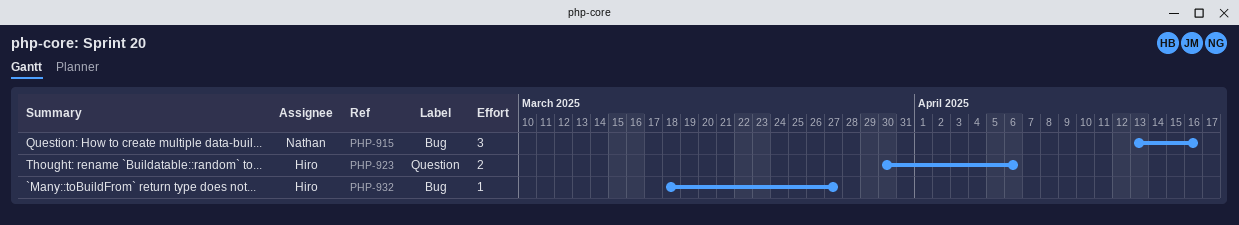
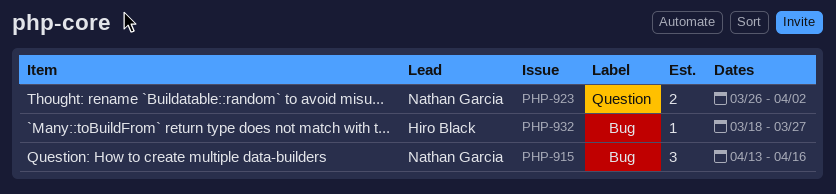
PHP-923, owner: Hiro Black -> Nathan Garcia
PHP-923, start: Mar 30 -> Mar 26
PHP-923, due: Apr 6 -> Apr 2

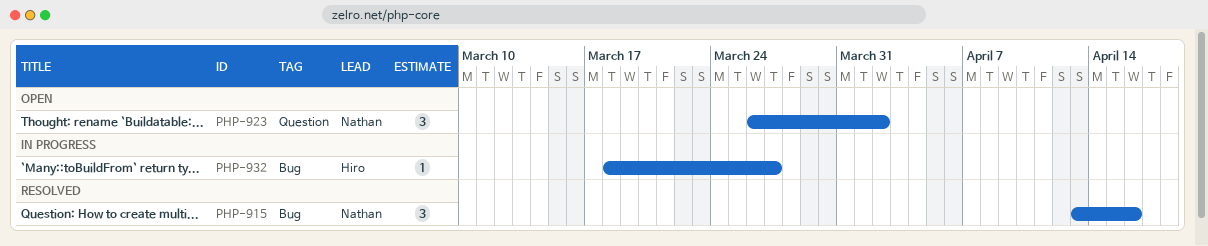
PHP-923, estimate: 2 -> 3

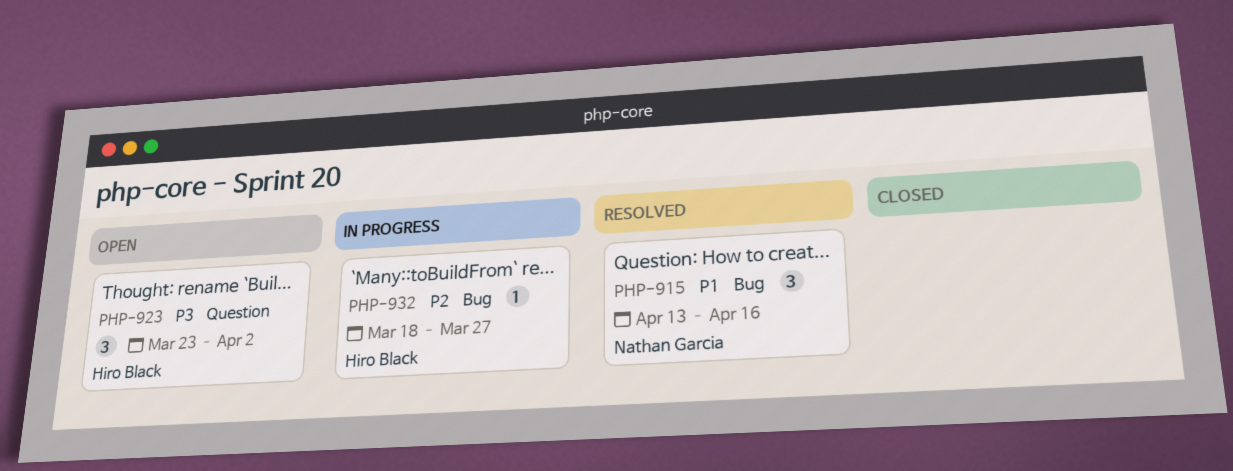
PHP-923, owner: Nathan Garcia -> Hiro Black
PHP-923, start: Mar 26 -> Mar 23

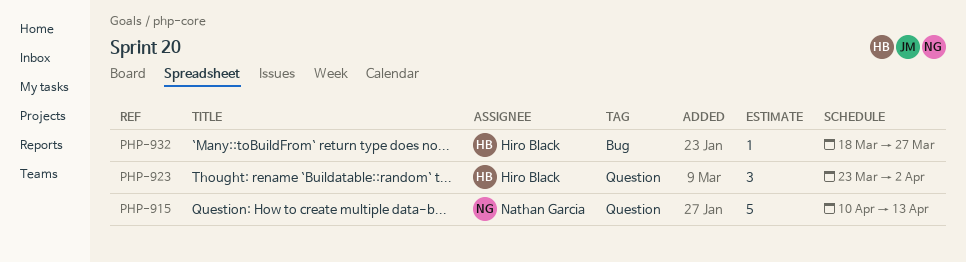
PHP-915, label: Bug -> Question
PHP-915, estimate: 3 -> 5
PHP-915, start: Apr 13 -> Apr 10
PHP-915, due: Apr 16 -> Apr 13

